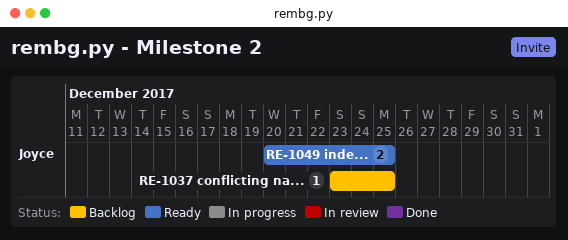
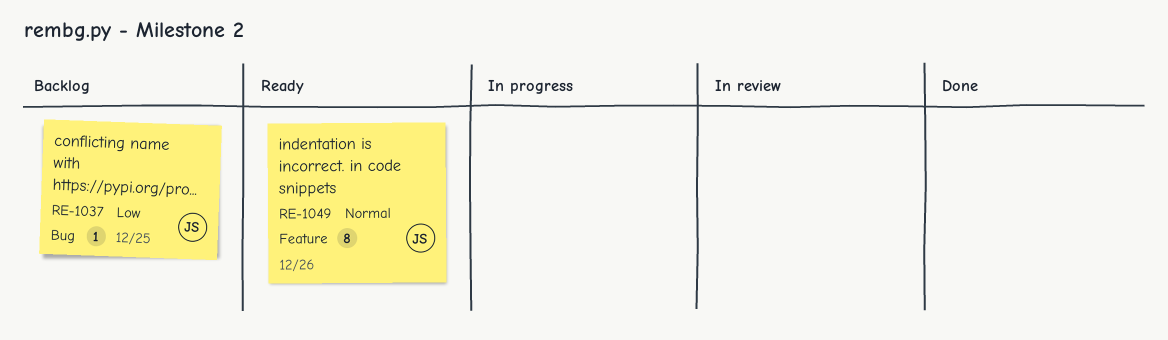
RE-1049, estimate: 2 -> 8
RE-1049, due: Dec 25 -> Dec 26

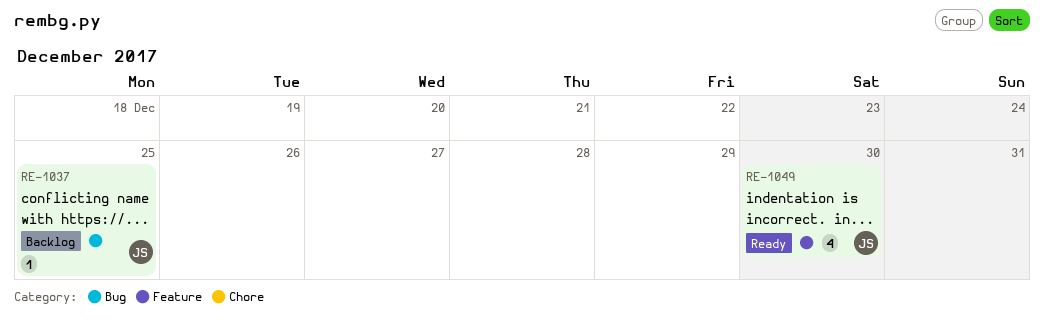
RE-1049, estimate: 8 -> 4
RE-1049, due: Dec 26 -> Dec 30

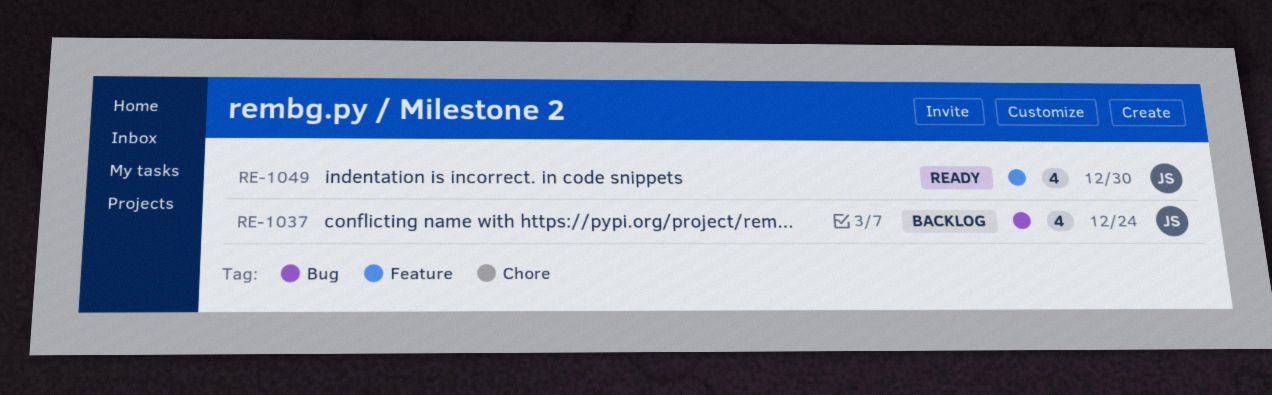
RE-1037, estimate: 1 -> 4
RE-1037, due: Dec 25 -> Dec 24

